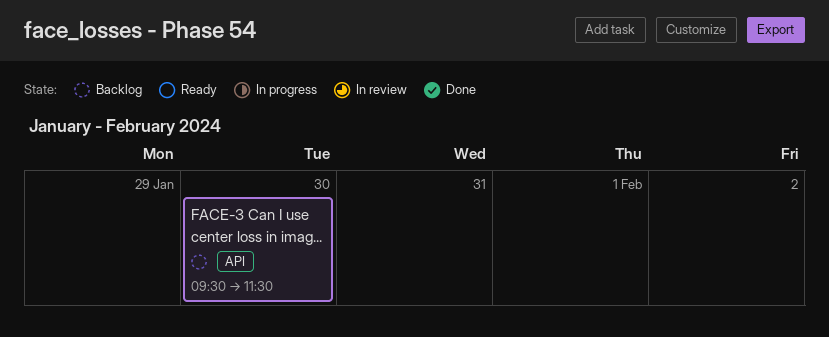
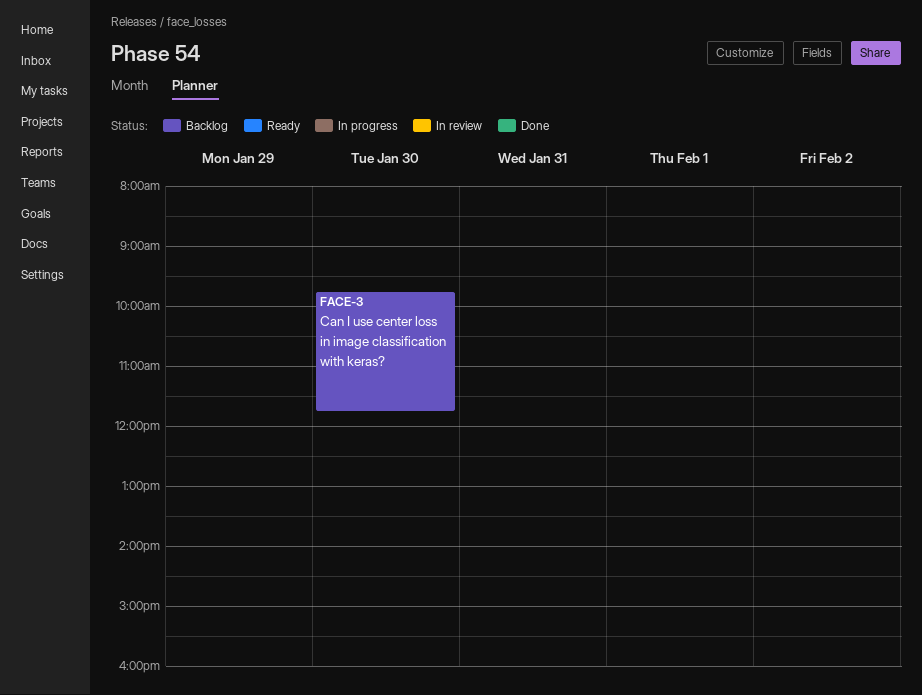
FACE-3, begins: 09:30 -> 09:45
FACE-3, ends: 11:30 -> 11:45

